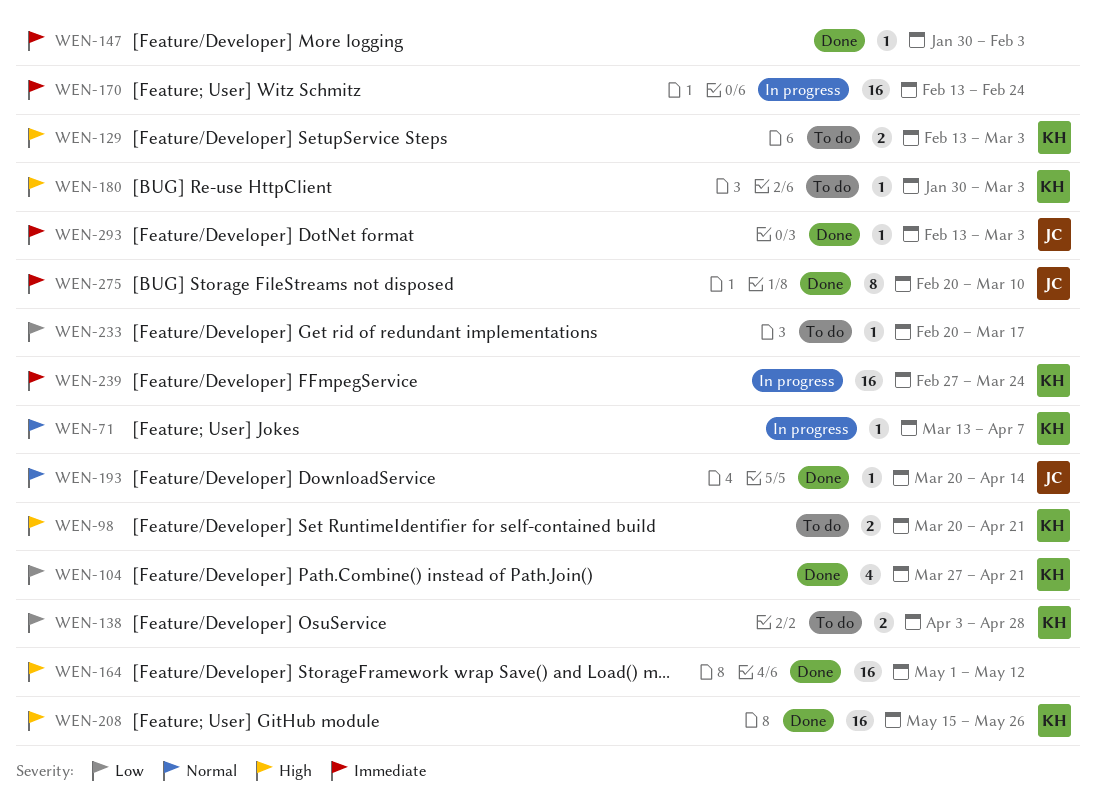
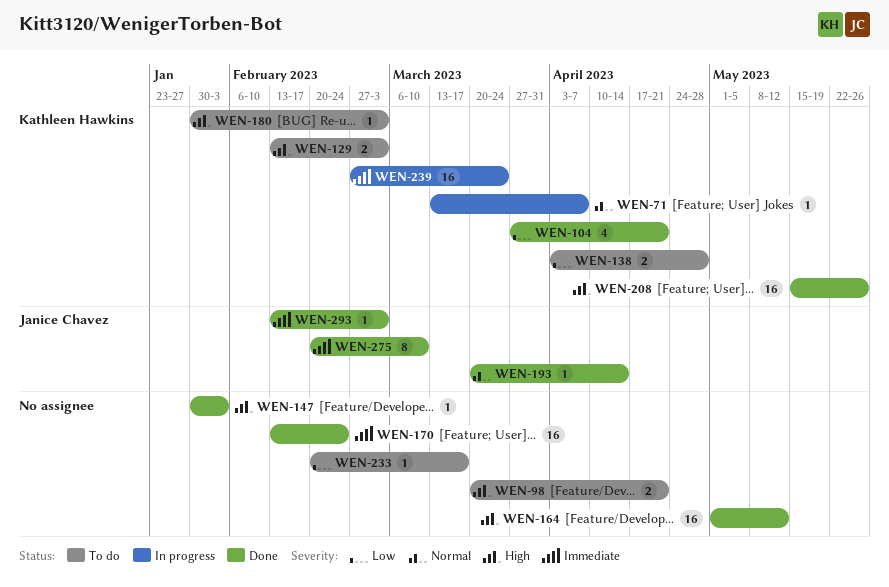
WEN-98, owner: Kathleen Hawkins -> none
WEN-147, priority: Immediate -> High
WEN-170, status: In progress -> Done

